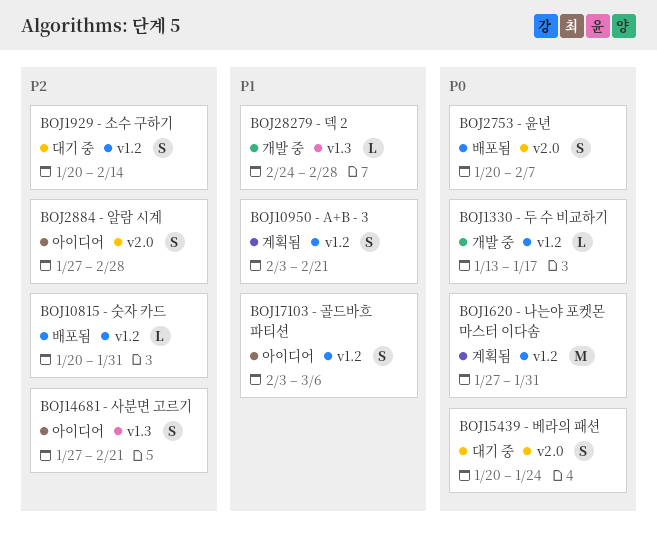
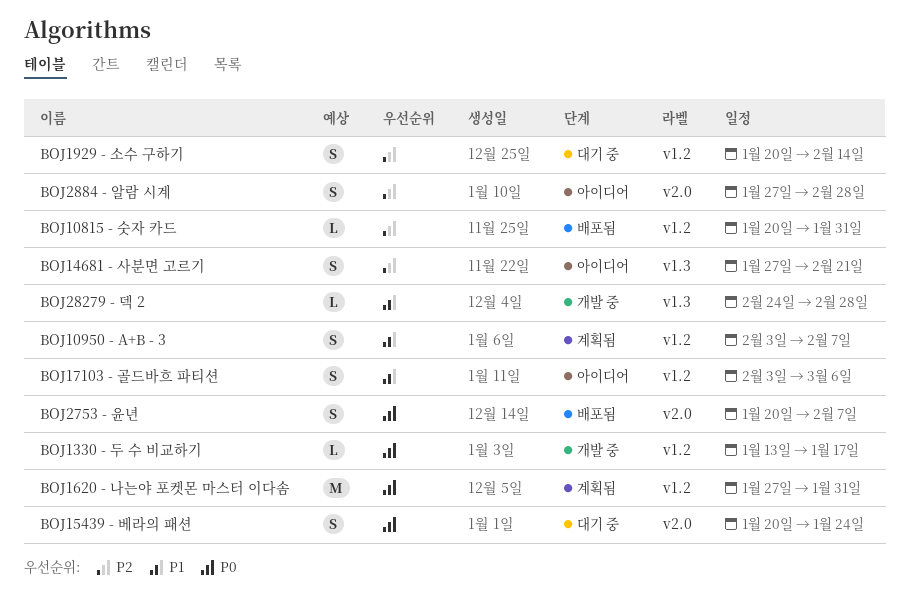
BOJ10950 - A+B - 3, due: Feb 21 -> Feb 7

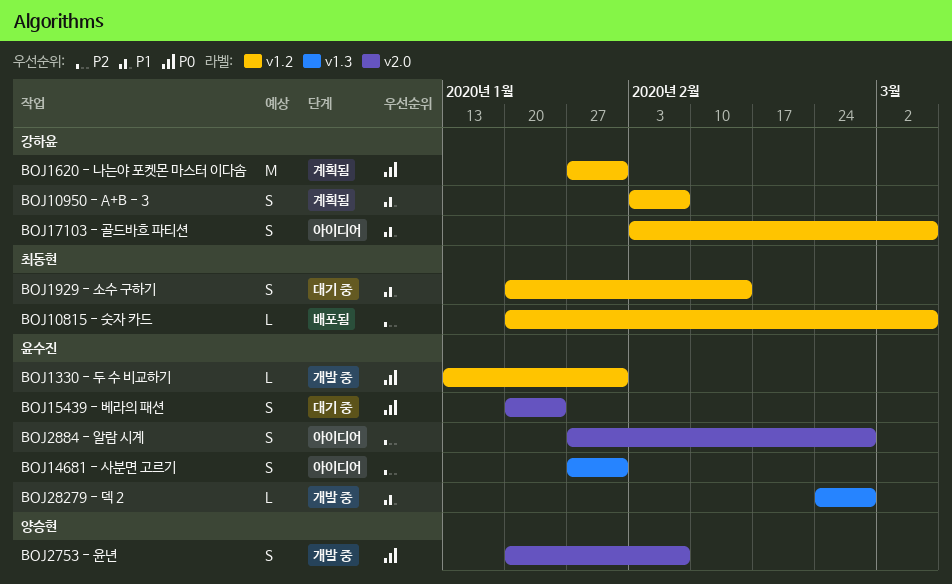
BOJ10815 - 숫자 카드, due: Jan 31 -> Mar 6
BOJ1330 - 두 수 비교하기, due: Jan 17 -> Jan 31
BOJ14681 - 사분면 고르기, due: Feb 21 -> Jan 31
BOJ1929 - 소수 구하기, priority: P2 -> P1
BOJ2753 - 윤년, status: 배포됨 -> 개발 중

